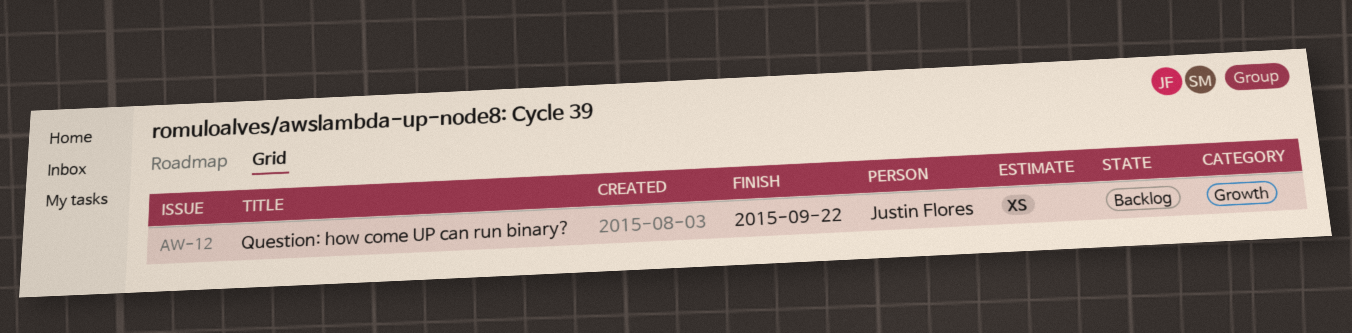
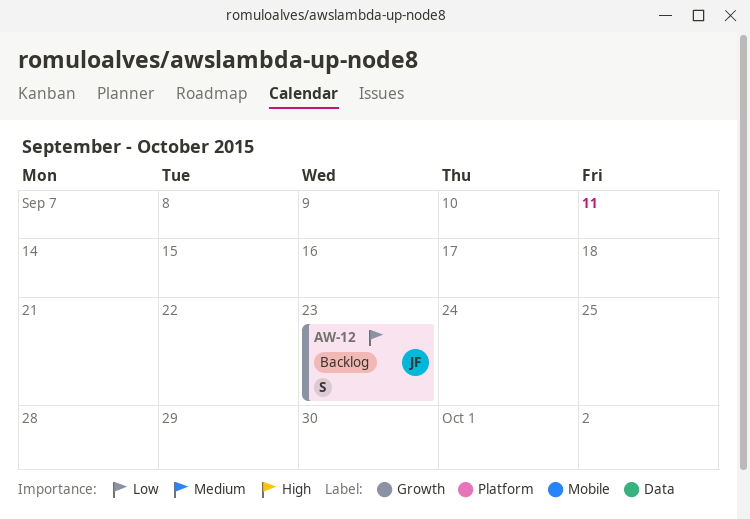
AW-12, estimate: XS -> S
AW-12, due: Sep 22 -> Sep 23

